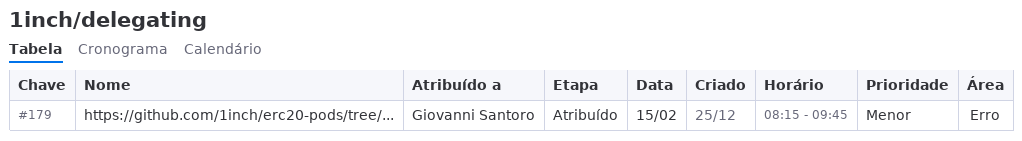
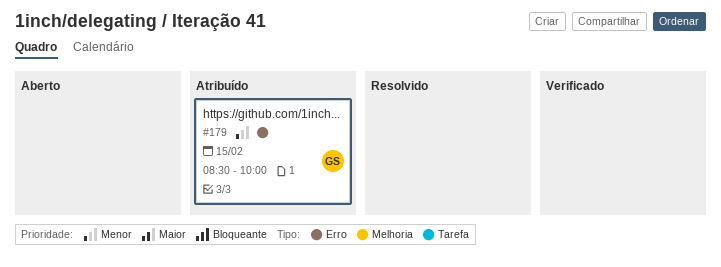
#179, begins: 08:15 -> 08:30
#179, ends: 09:45 -> 10:00

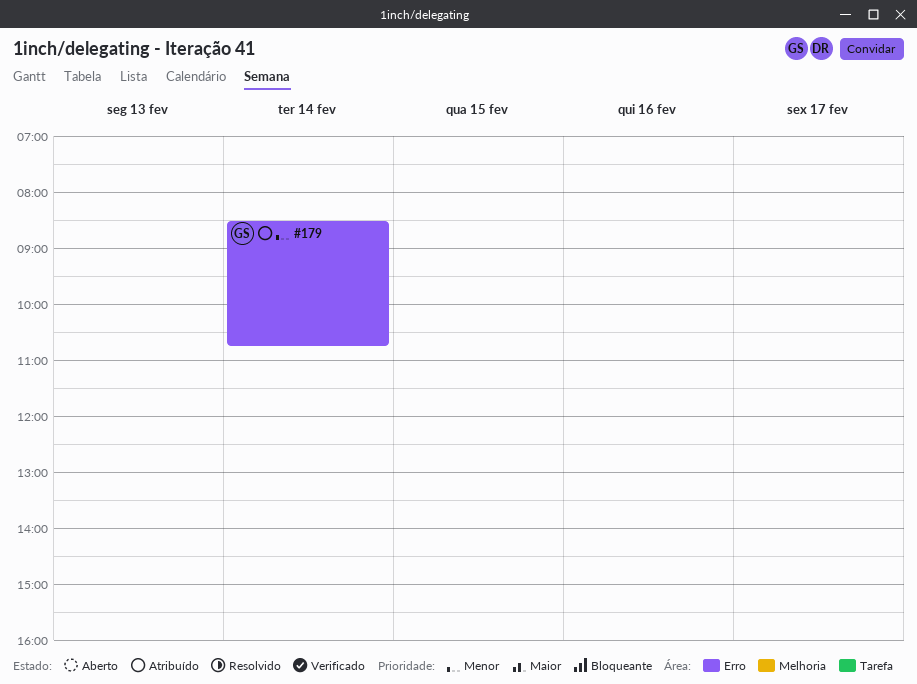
#179, day: Feb 15 -> Feb 14
#179, ends: 10:00 -> 10:45

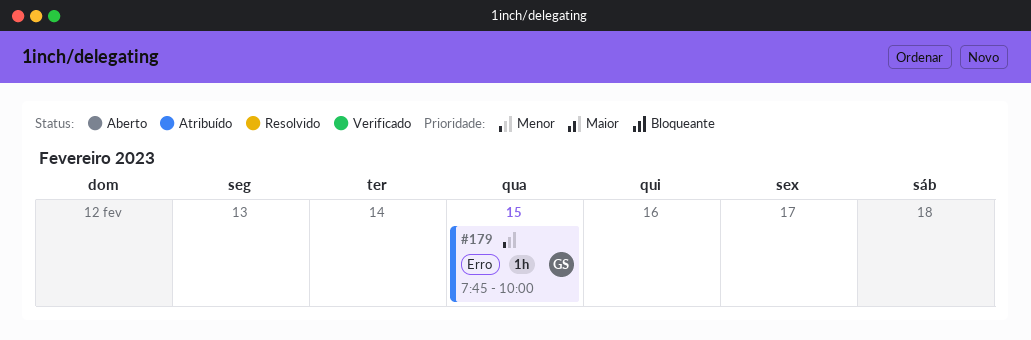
#179, day: Feb 14 -> Feb 15
#179, begins: 08:30 -> 07:45
#179, ends: 10:45 -> 10:00

